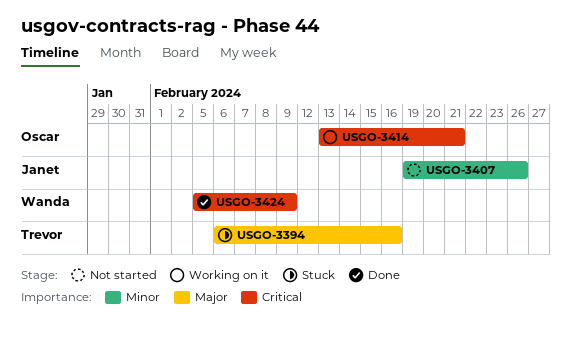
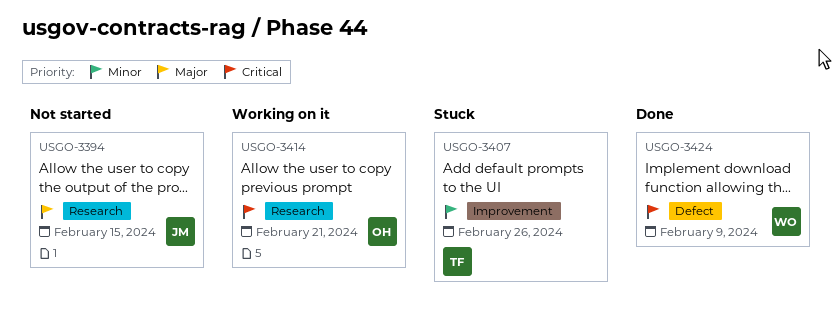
USGO-3394, status: Stuck -> Not started
USGO-3394, owner: Trevor -> Janet
USGO-3394, due: Feb 16 -> Feb 15
USGO-3407, status: Not started -> Stuck
USGO-3407, owner: Janet -> Trevor

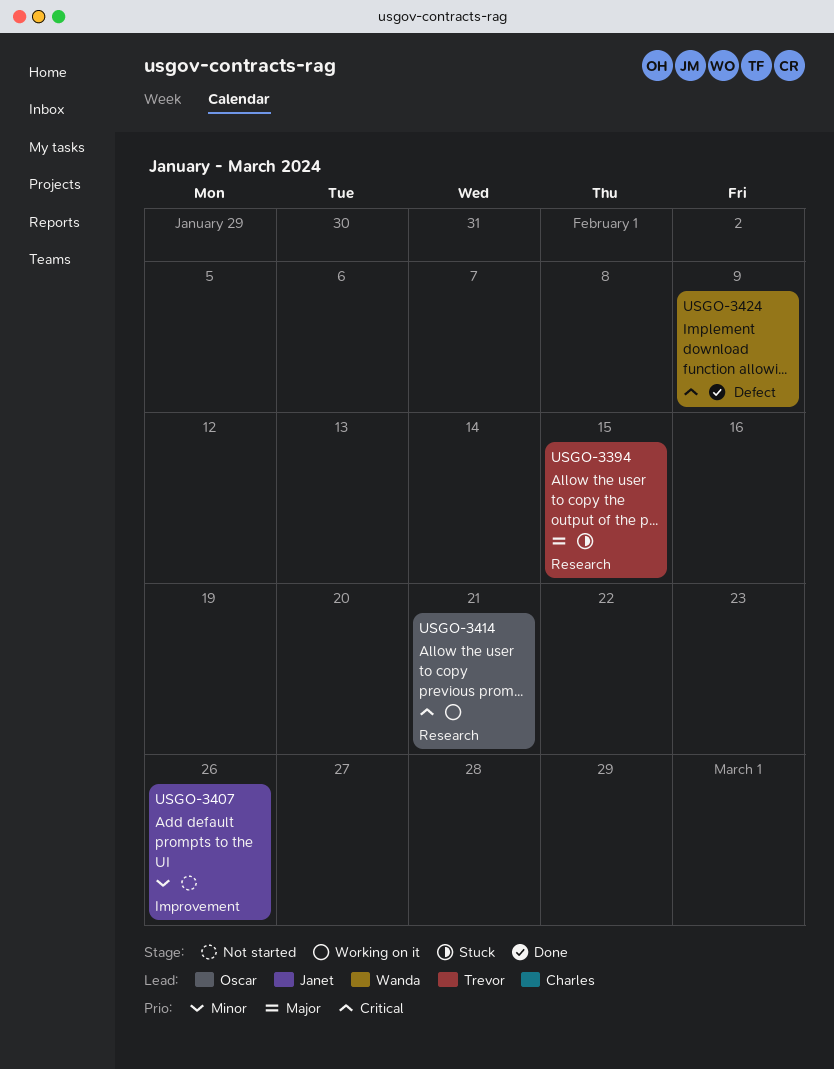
USGO-3394, status: Not started -> Stuck
USGO-3394, owner: Janet -> Trevor
USGO-3407, status: Stuck -> Not started
USGO-3407, owner: Trevor -> Janet

